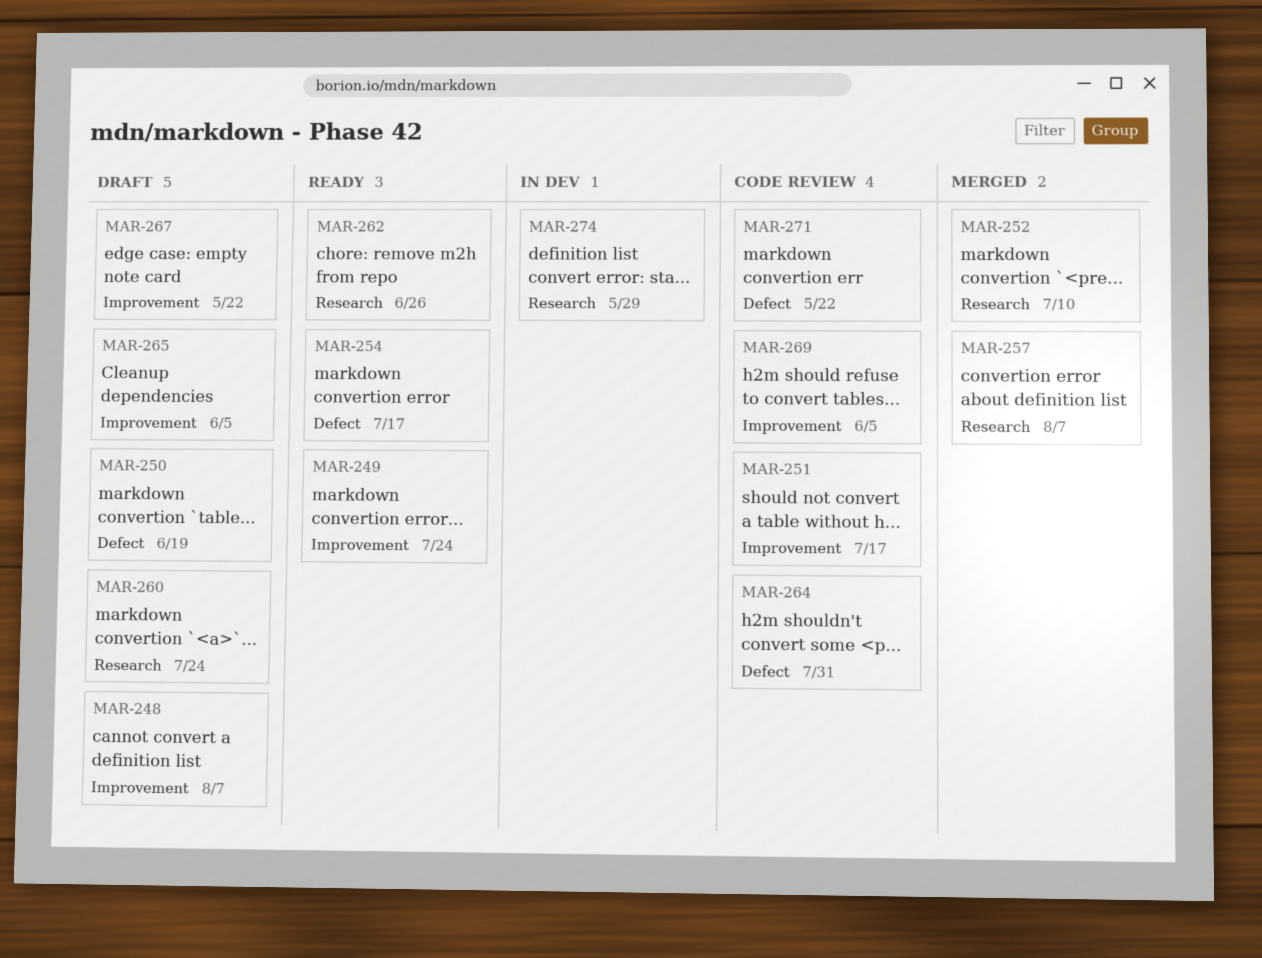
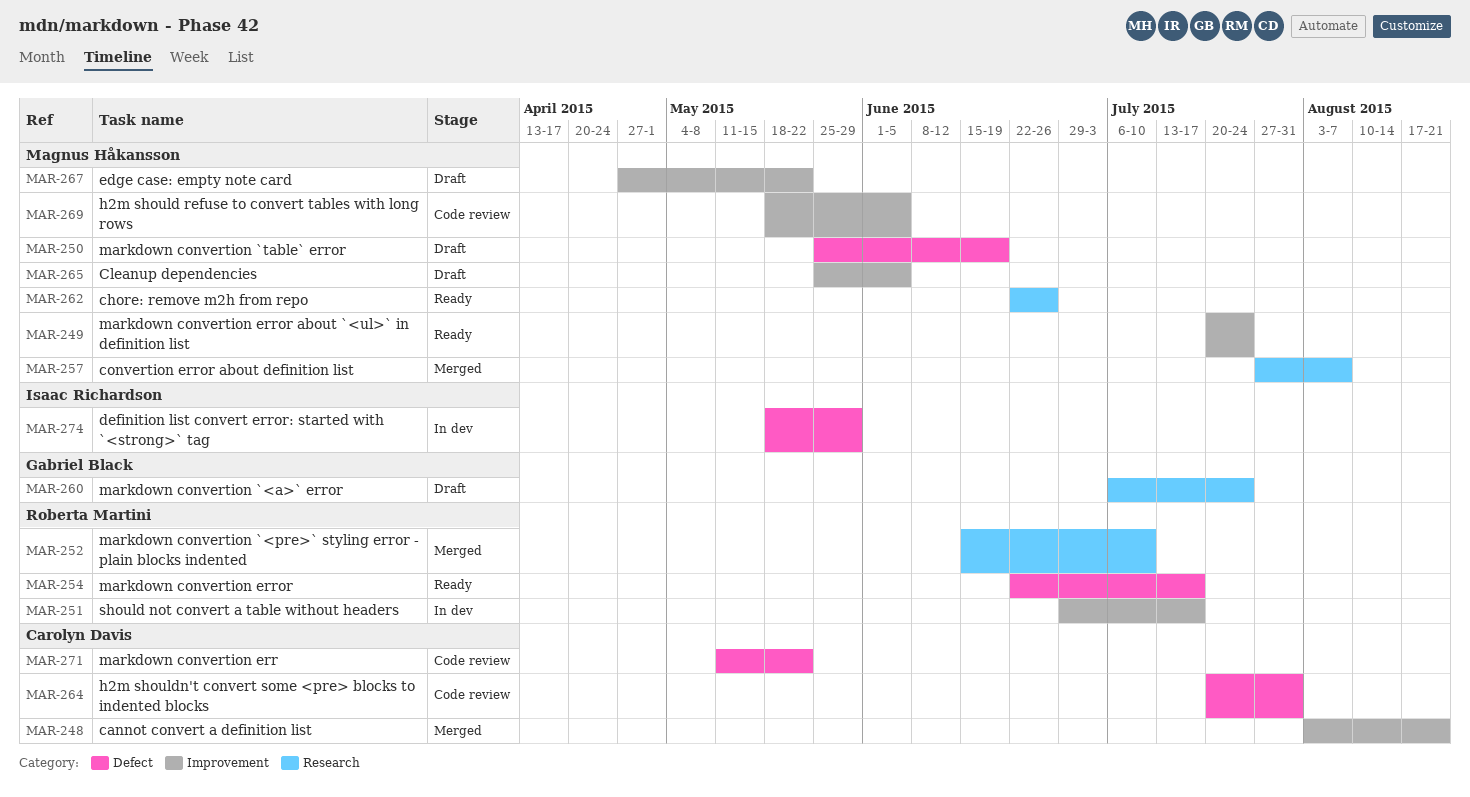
MAR-248, status: Draft -> Merged
MAR-248, due: Aug 7 -> Aug 21
MAR-251, status: Code review -> In dev
MAR-274, label: Research -> Defect

